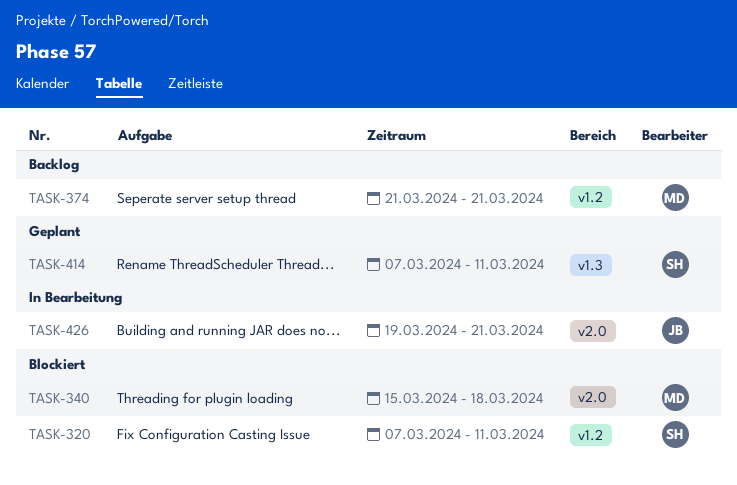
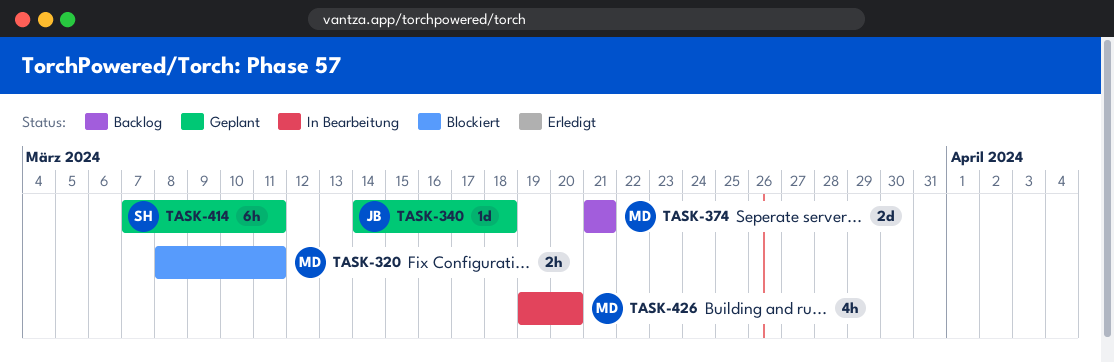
TASK-320, owner: SH -> MD
TASK-320, start: Mar 7 -> Mar 8
TASK-340, status: Blockiert -> Geplant
TASK-340, owner: MD -> JB
TASK-340, start: Mar 15 -> Mar 14
TASK-426, owner: JB -> MD
TASK-426, due: Mar 21 -> Mar 20

